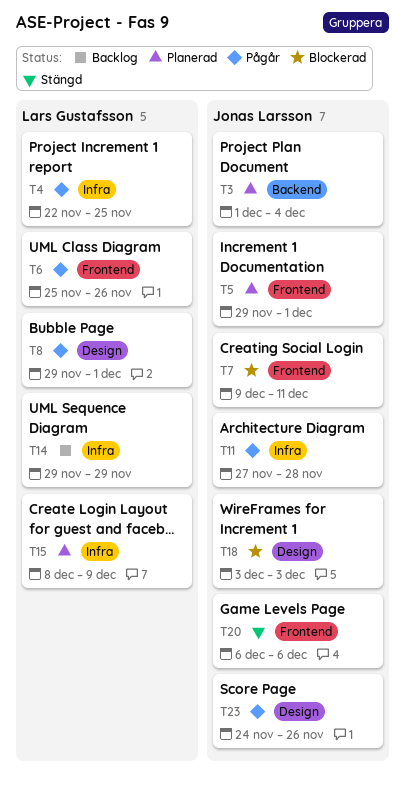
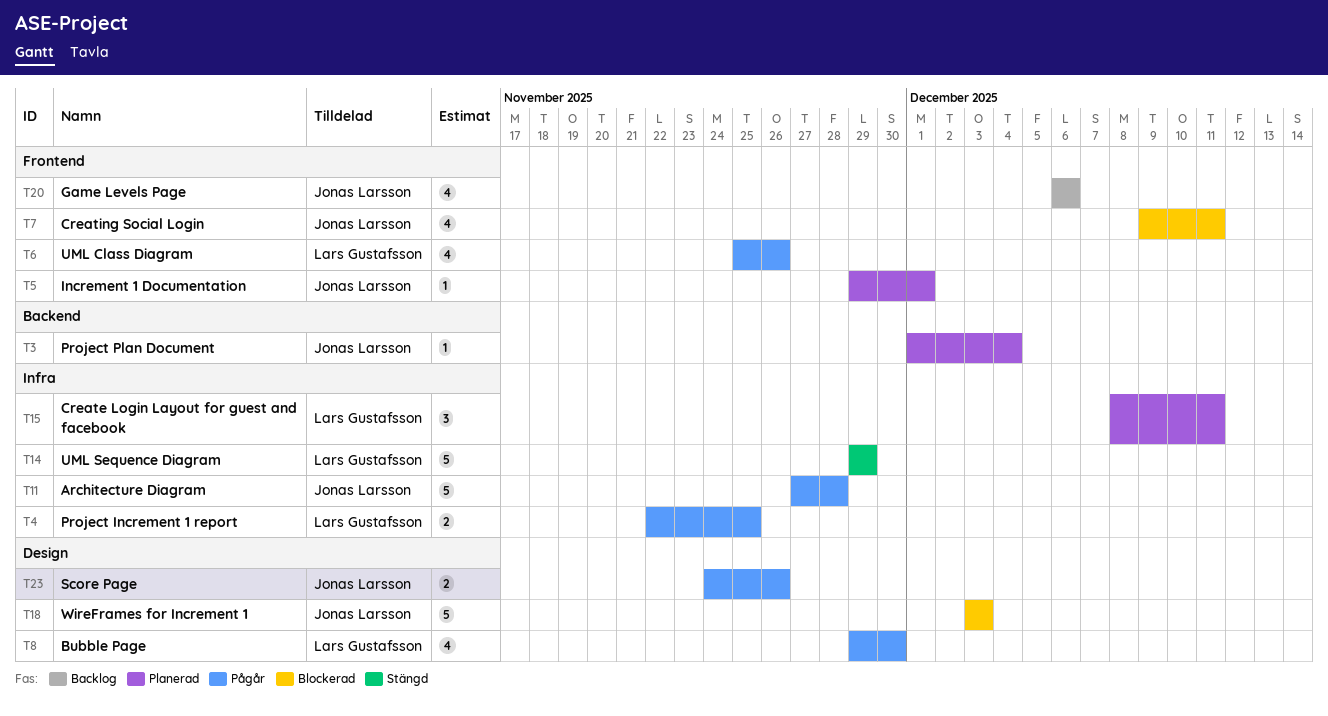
T8, due: Dec 1 -> Nov 30
T14, status: Backlog -> Stängd
T15, due: Dec 9 -> Dec 11
T20, status: Stängd -> Backlog

